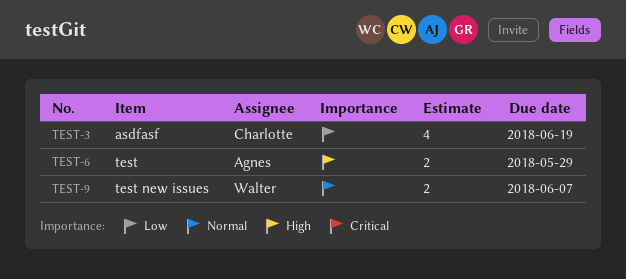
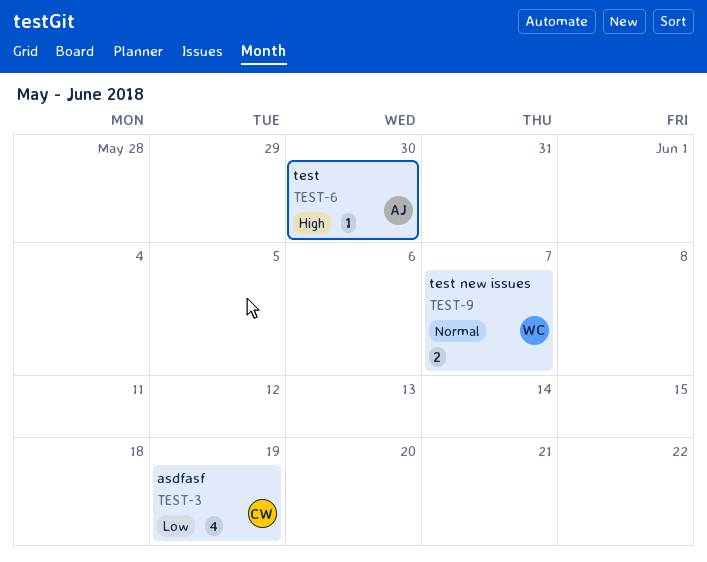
TEST-6, estimate: 2 -> 1
TEST-6, due: May 29 -> May 30

